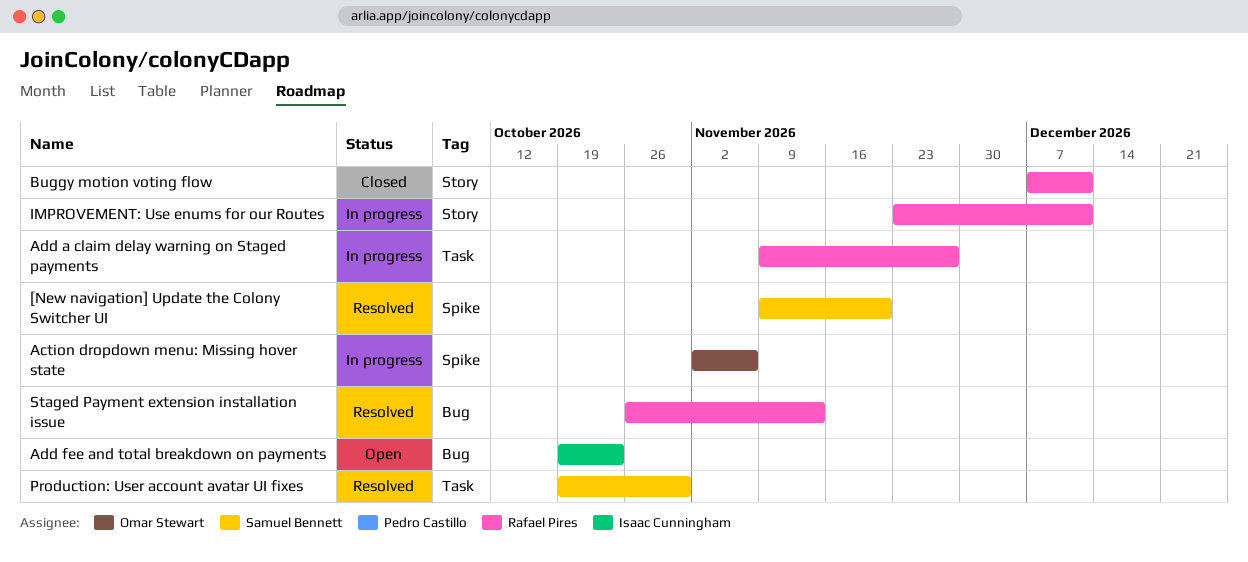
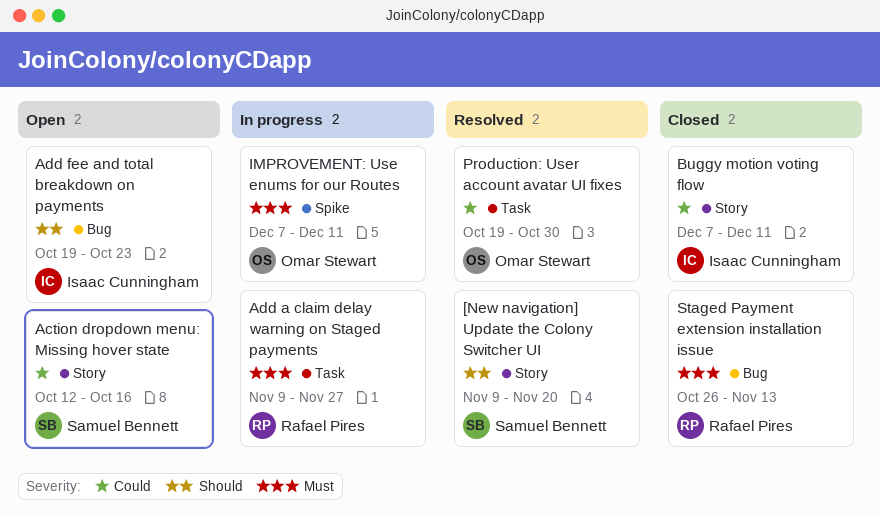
[New navigation] Update the Colony Switcher UI, label: Spike -> Story
Action dropdown menu: Missing hover state, status: In progress -> Open
Action dropdown menu: Missing hover state, owner: Omar Stewart -> Samuel Bennett
Action dropdown menu: Missing hover state, label: Spike -> Story
Action dropdown menu: Missing hover state, start: Nov 2 -> Oct 12
Action dropdown menu: Missing hover state, due: Nov 6 -> Oct 16
Buggy motion voting flow, owner: Rafael Pires -> Isaac Cunningham
IMPROVEMENT: Use enums for our Routes, owner: Rafael Pires -> Omar Stewart
IMPROVEMENT: Use enums for our Routes, label: Story -> Spike
IMPROVEMENT: Use enums for our Routes, start: Nov 23 -> Dec 7
Production: User account avatar UI fixes, owner: Samuel Bennett -> Omar Stewart
Staged Payment extension installation issue, status: Resolved -> Closed

